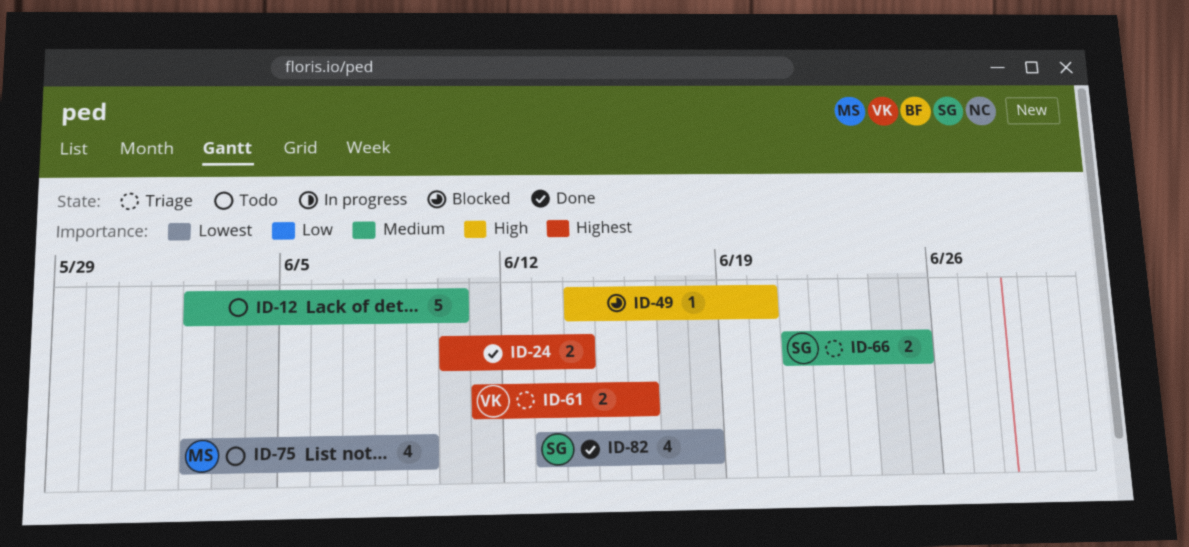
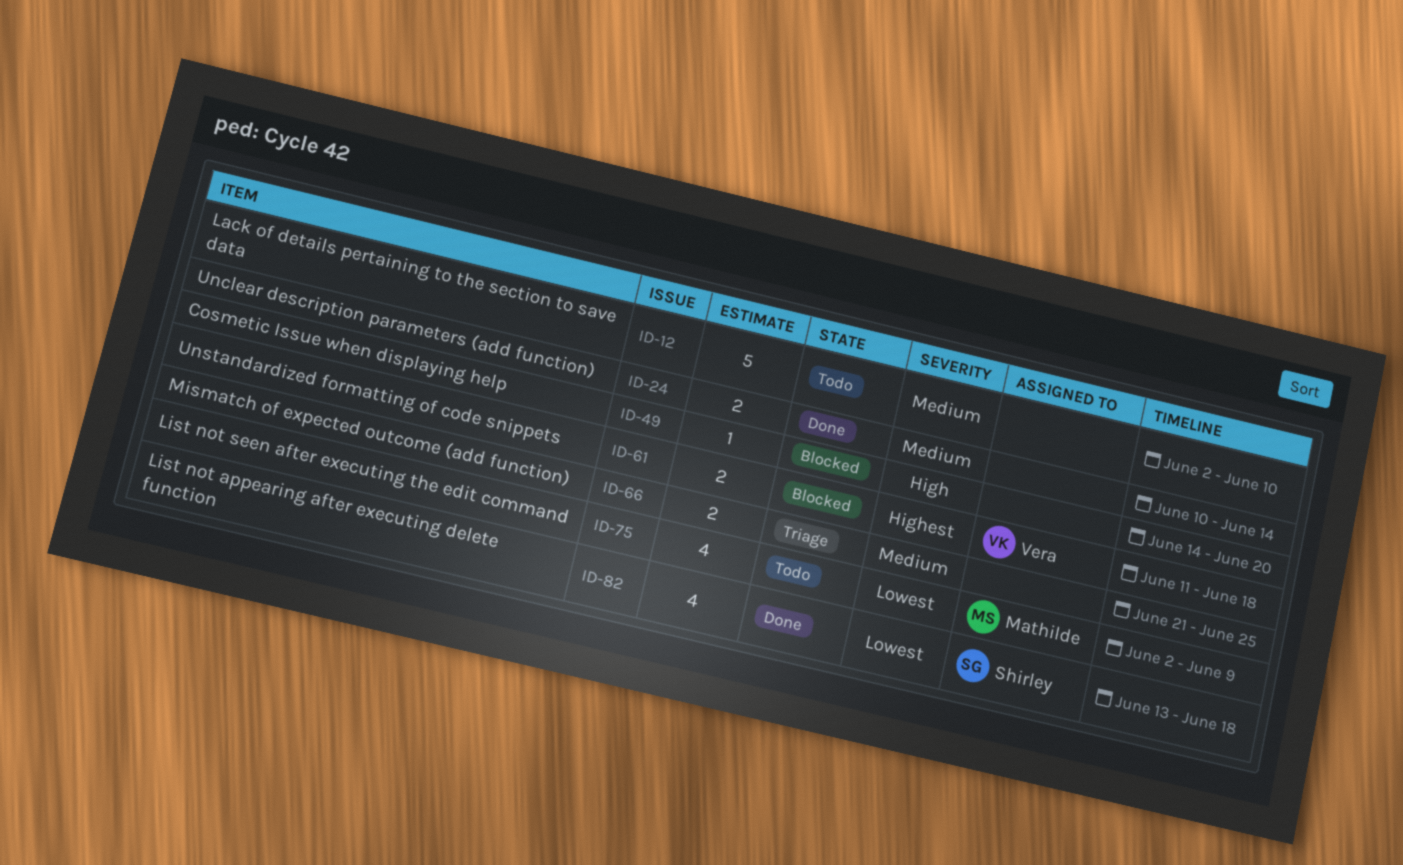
ID-24, priority: Highest -> Medium
ID-61, status: Triage -> Blocked
ID-61, due: Jun 16 -> Jun 18
ID-66, owner: Shirley -> none

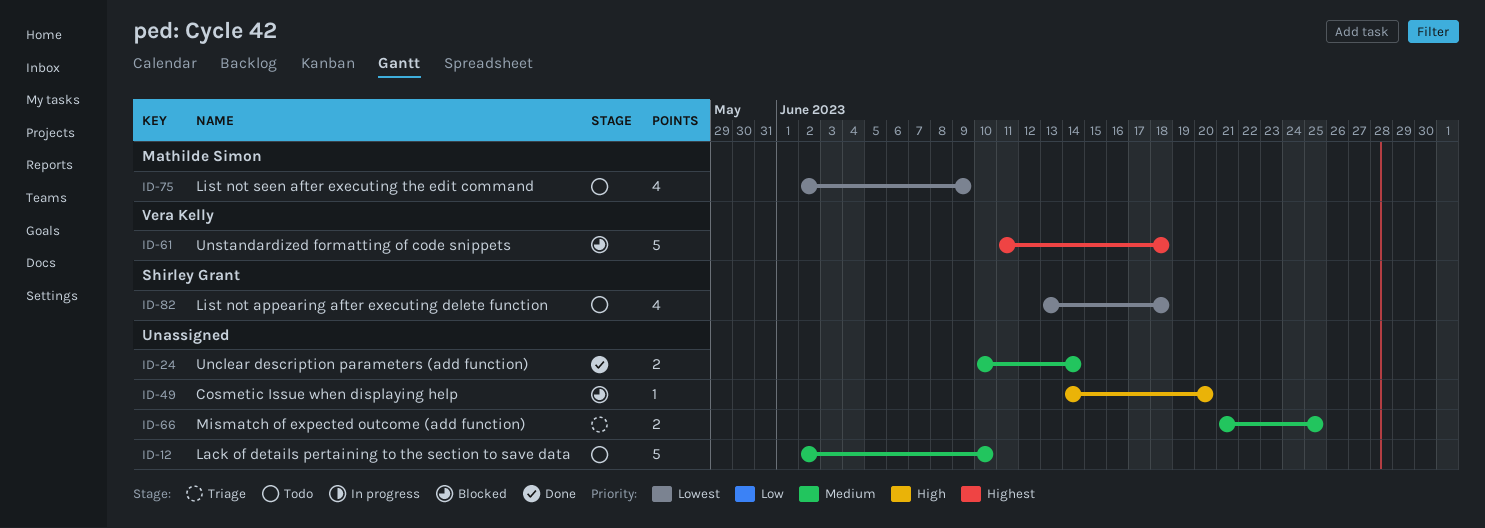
ID-61, estimate: 2 -> 5
ID-82, status: Done -> Todo

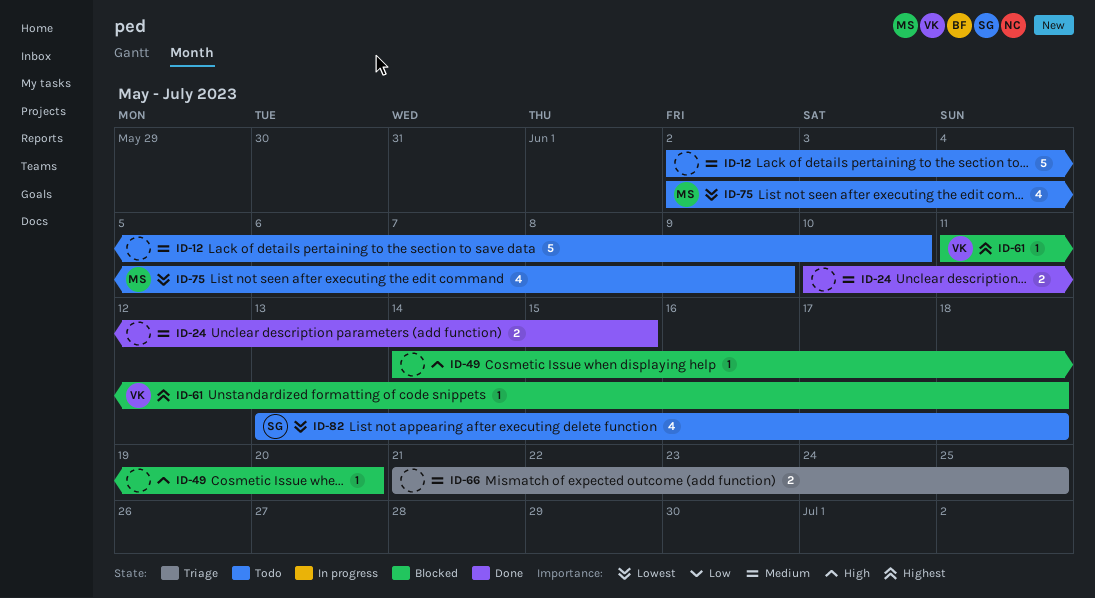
ID-24, due: Jun 14 -> Jun 15
ID-61, estimate: 5 -> 1

